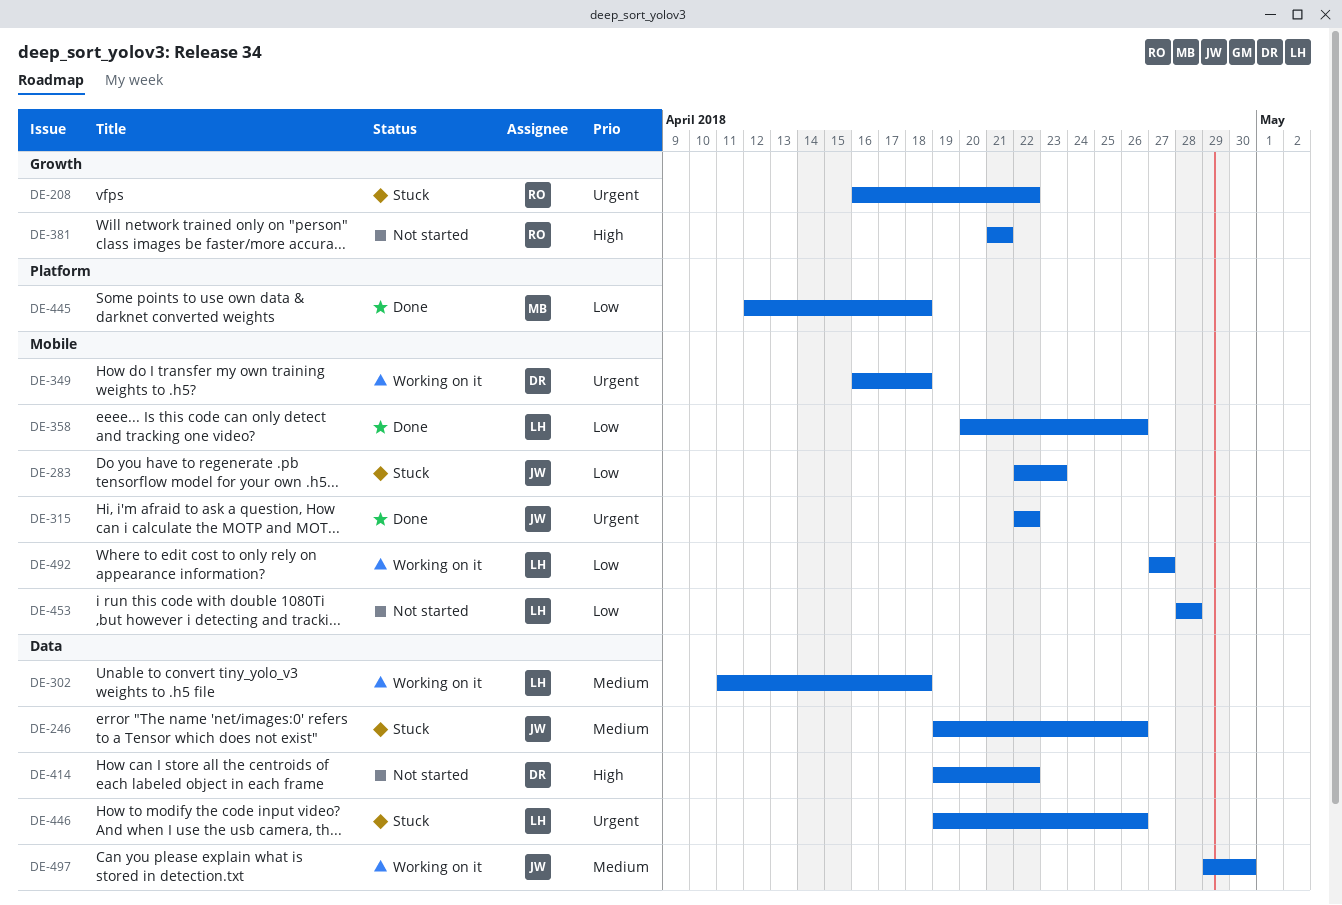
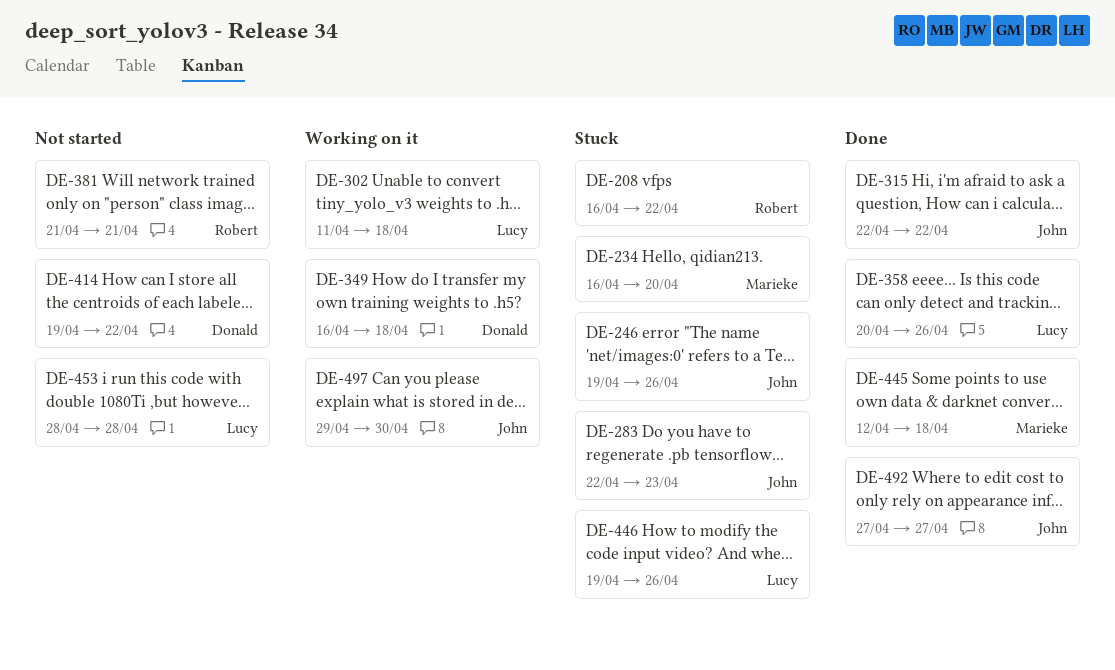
DE-234: none -> present
DE-492, status: Working on it -> Done
DE-492, owner: Lucy -> John

